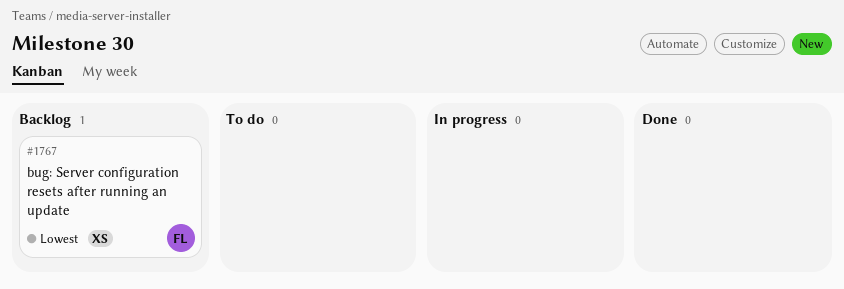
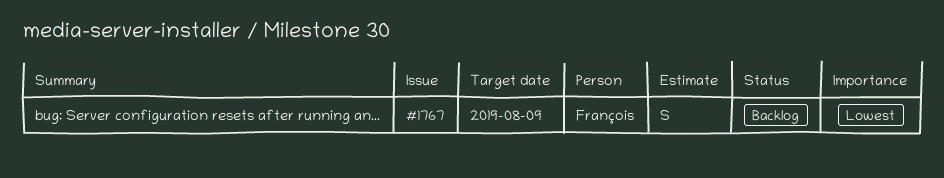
#1767, estimate: XS -> S

